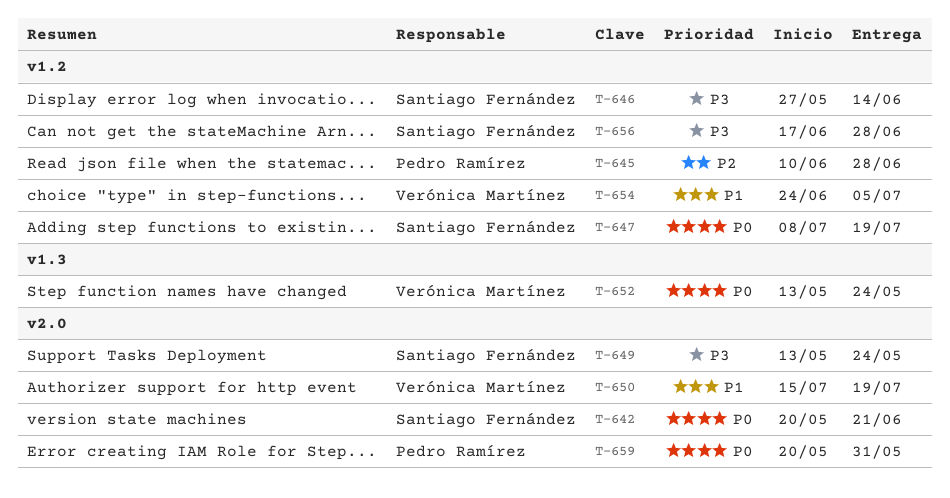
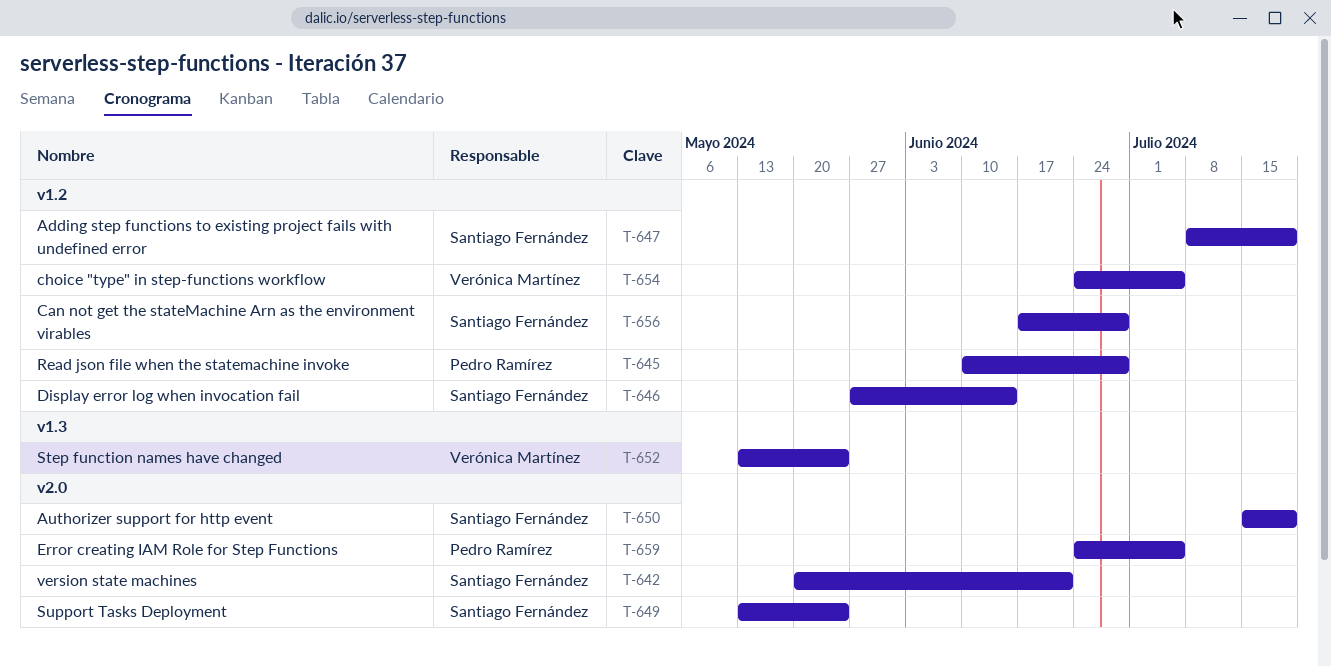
T-650, owner: Verónica Martínez -> Santiago Fernández
T-659, start: May 20 -> Jun 24
T-659, due: May 31 -> Jul 5

